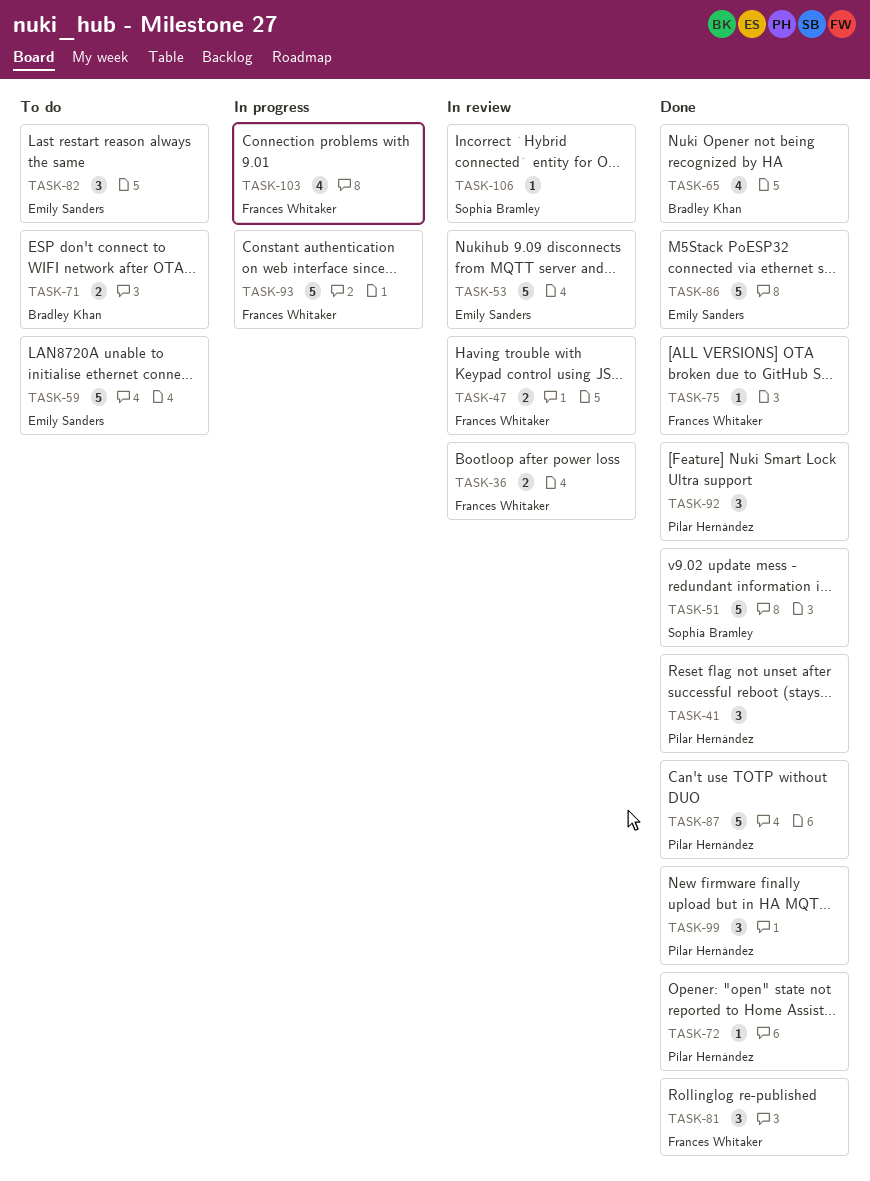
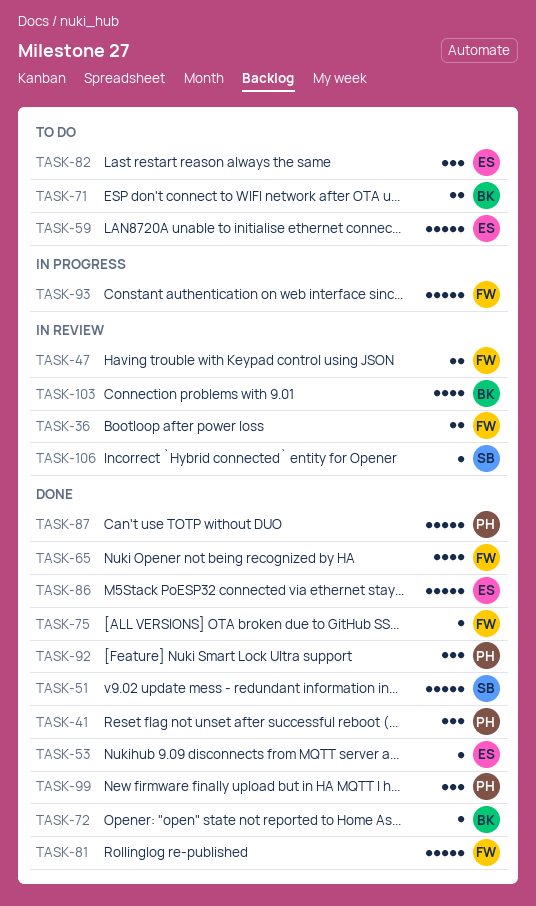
TASK-53, status: In review -> Done
TASK-53, estimate: 5 -> 1
TASK-65, owner: Bradley Khan -> Frances Whitaker
TASK-72, owner: Pilar Hernández -> Bradley Khan
TASK-81, estimate: 3 -> 5
TASK-103, status: In progress -> In review
TASK-103, owner: Frances Whitaker -> Bradley Khan

